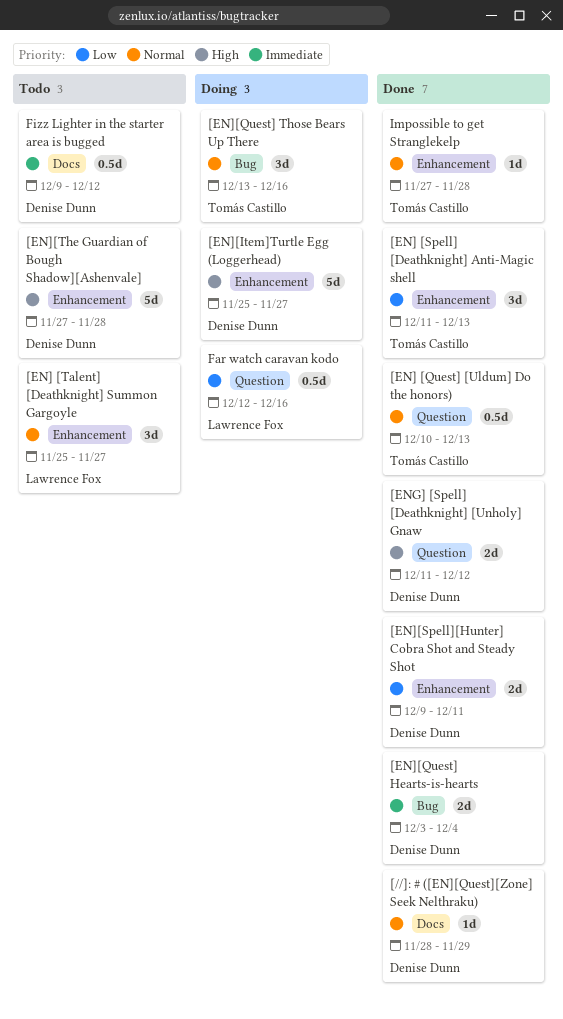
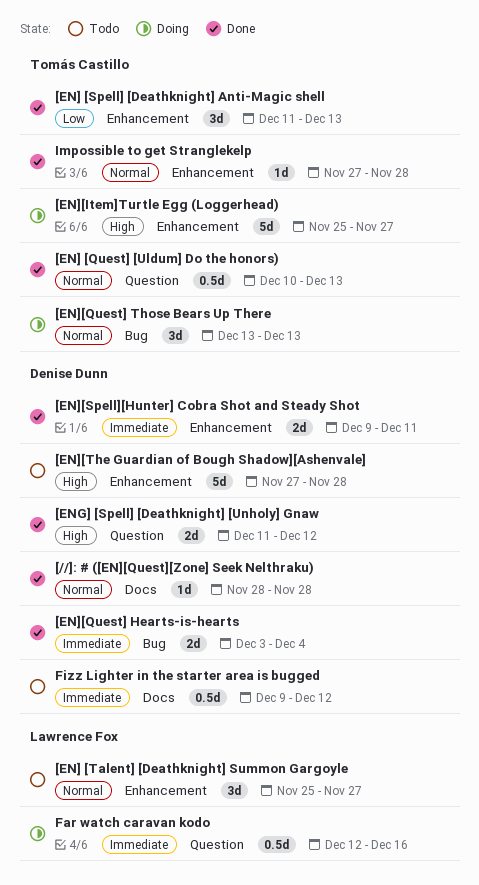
[//]: # ([EN][Quest][Zone] Seek Nelthraku), due: Nov 29 -> Nov 28
[EN][Item]Turtle Egg (Loggerhead), owner: Denise Dunn -> Tomás Castillo
[EN][Quest] Those Bears Up There, due: Dec 16 -> Dec 13
[EN][Spell][Hunter] Cobra Shot and Steady Shot, priority: Low -> Immediate
Far watch caravan kodo, priority: Low -> Immediate

